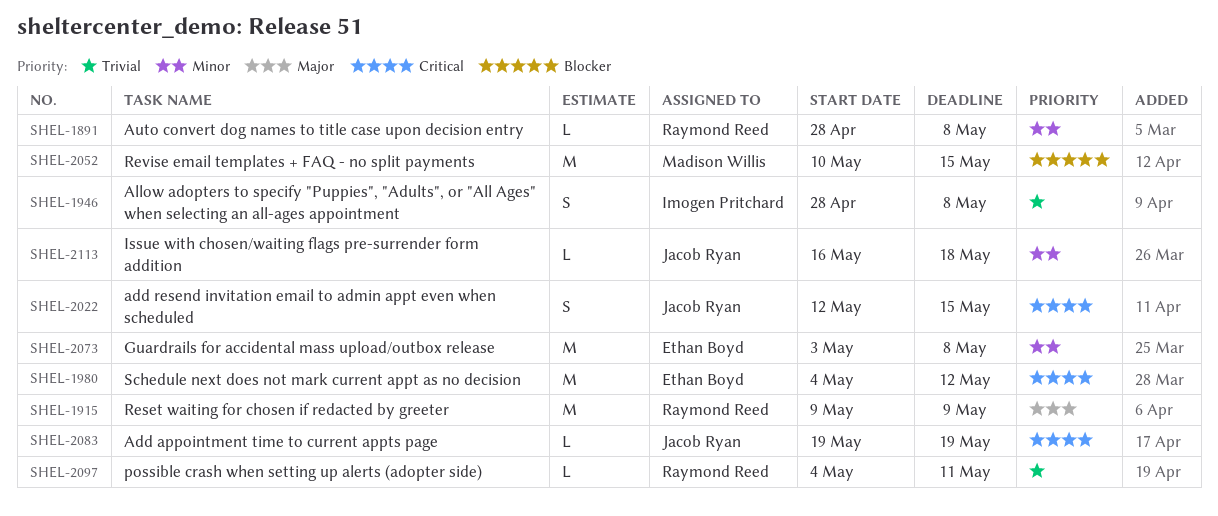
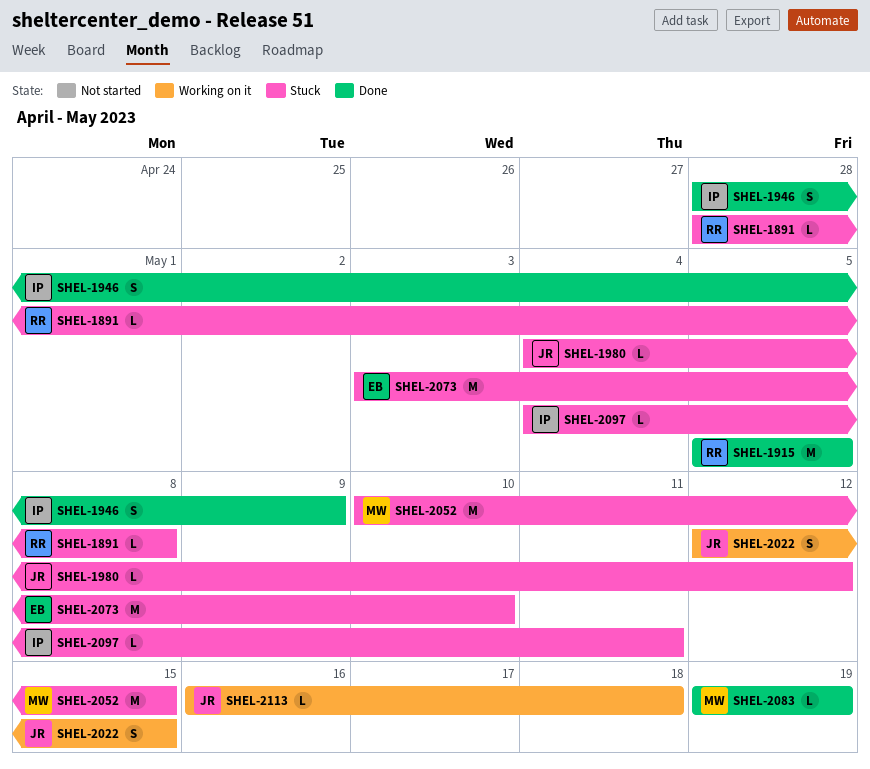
SHEL-1915, start: May 9 -> May 5
SHEL-1915, due: May 9 -> May 5
SHEL-1946, due: May 8 -> May 9
SHEL-1980, owner: Ethan Boyd -> Jacob Ryan
SHEL-1980, estimate: M -> L
SHEL-2073, due: May 8 -> May 10
SHEL-2083, owner: Jacob Ryan -> Madison Willis
SHEL-2097, owner: Raymond Reed -> Imogen Pritchard

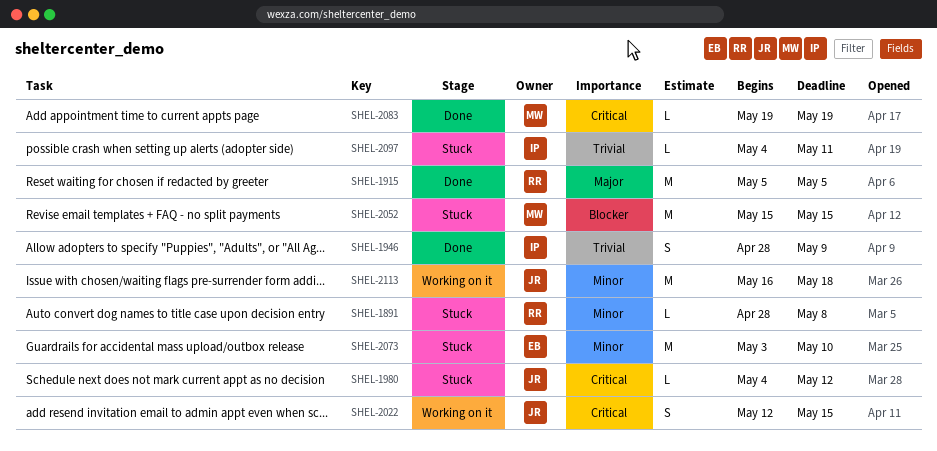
SHEL-2052, start: May 10 -> May 15
SHEL-2113, estimate: L -> M

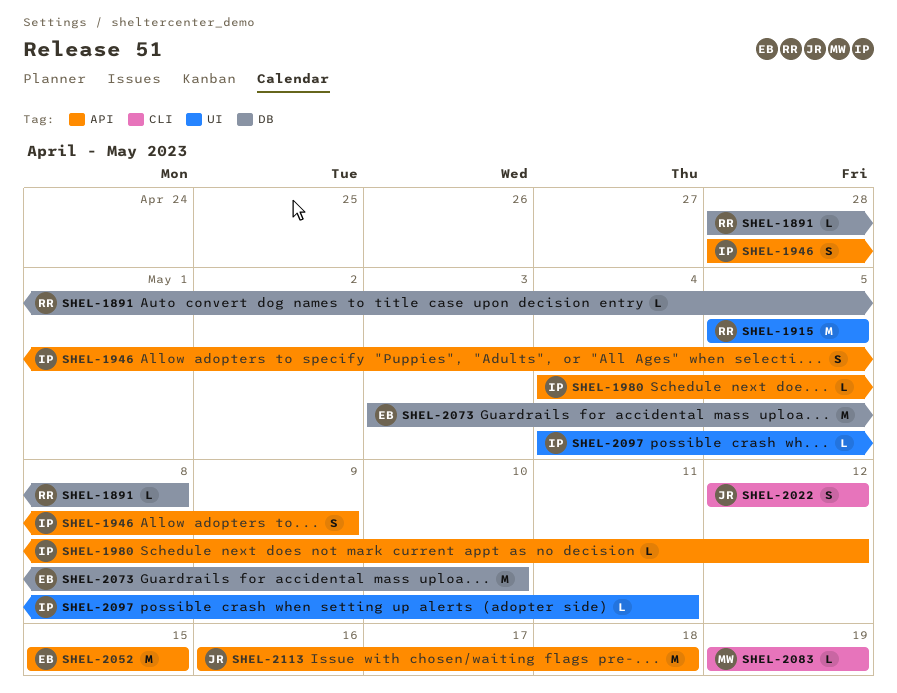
SHEL-1980, owner: JR -> IP
SHEL-2022, due: May 15 -> May 12
SHEL-2052, owner: MW -> EB

